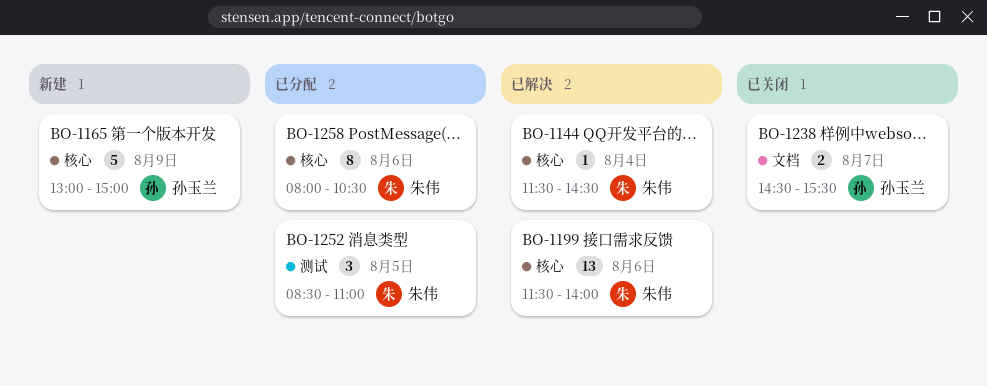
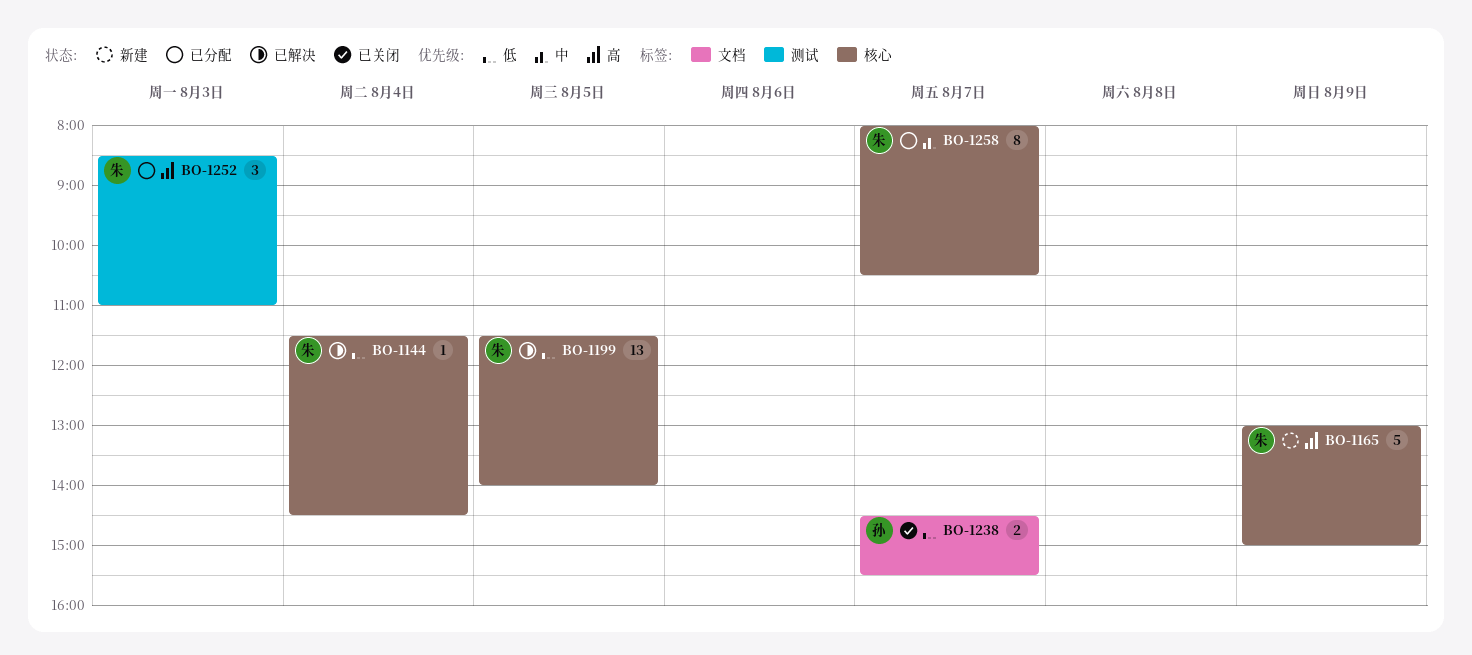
BO-1165, owner: 孙玉兰 -> 朱伟
BO-1199, day: Aug 6 -> Aug 5
BO-1252, day: Aug 5 -> Aug 3
BO-1258, day: Aug 6 -> Aug 7

